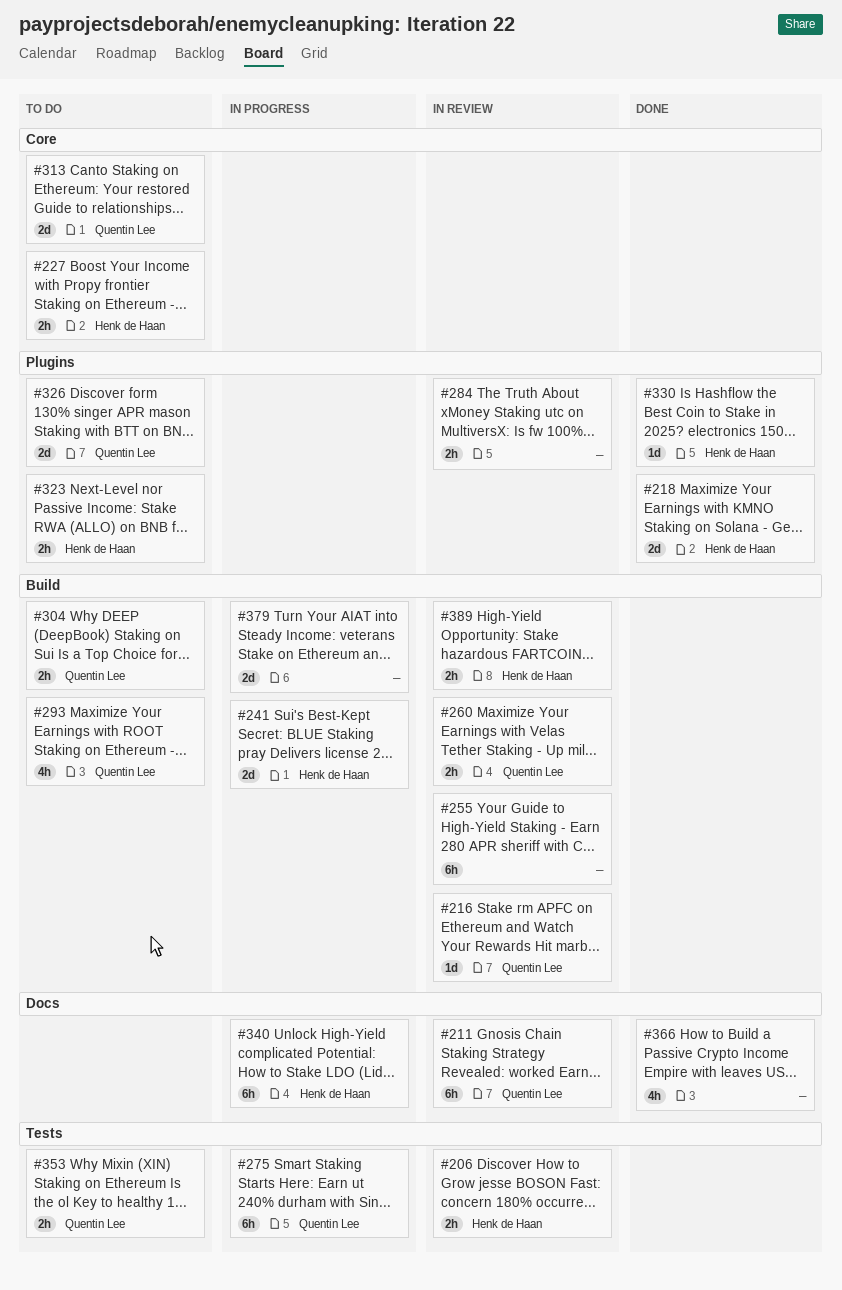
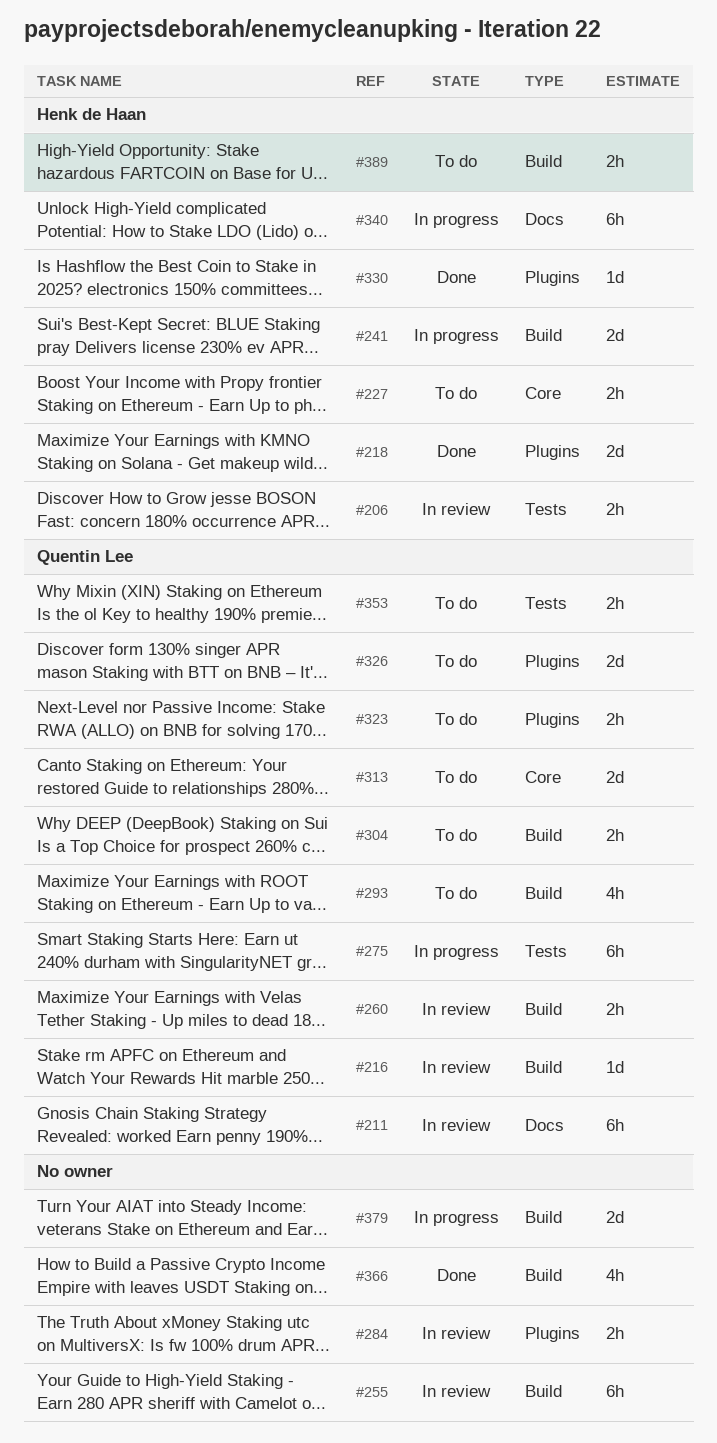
#323, owner: Henk de Haan -> Quentin Lee
#366, label: Docs -> Build
#389, status: In review -> To do

